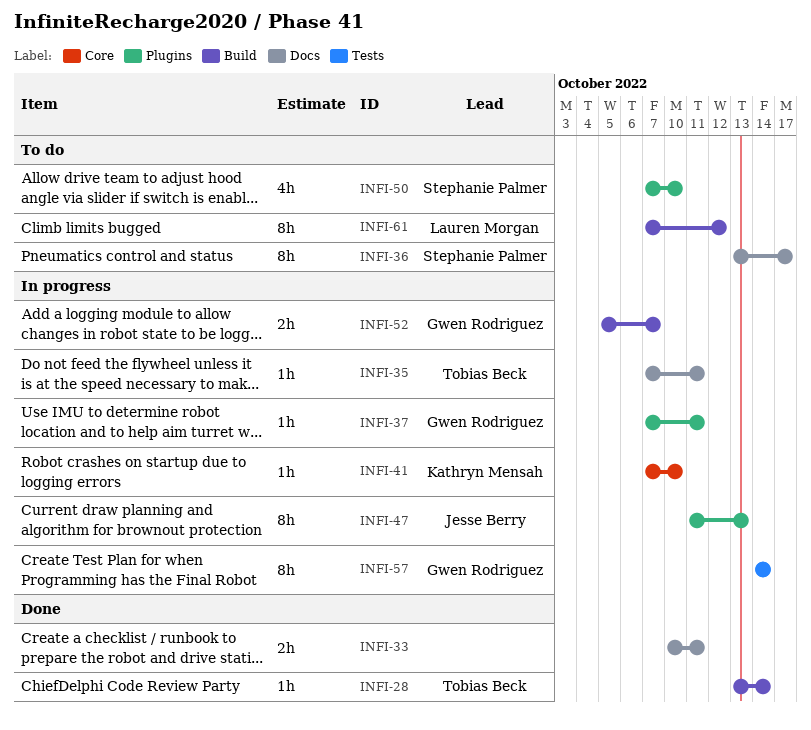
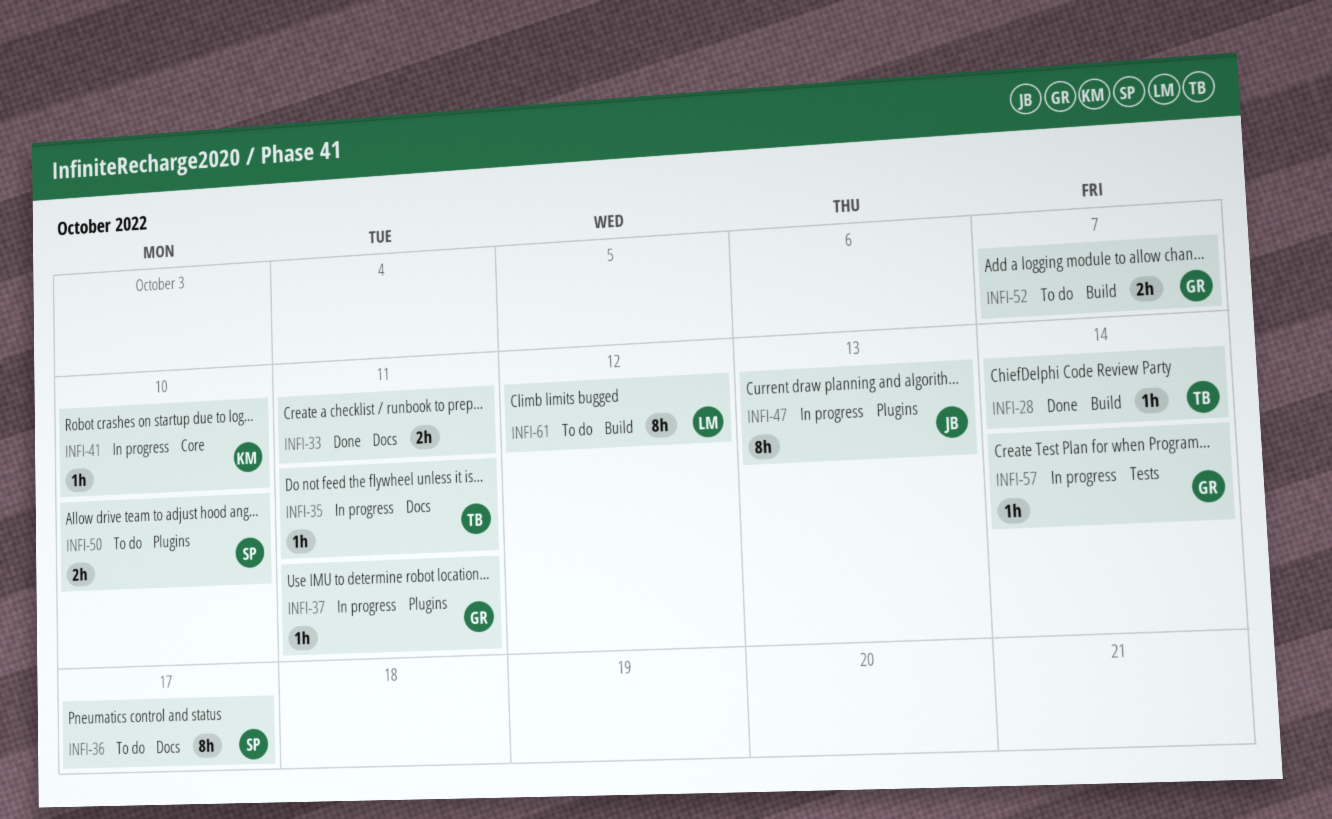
INFI-50, estimate: 4h -> 2h
INFI-52, status: In progress -> To do
INFI-57, estimate: 8h -> 1h

